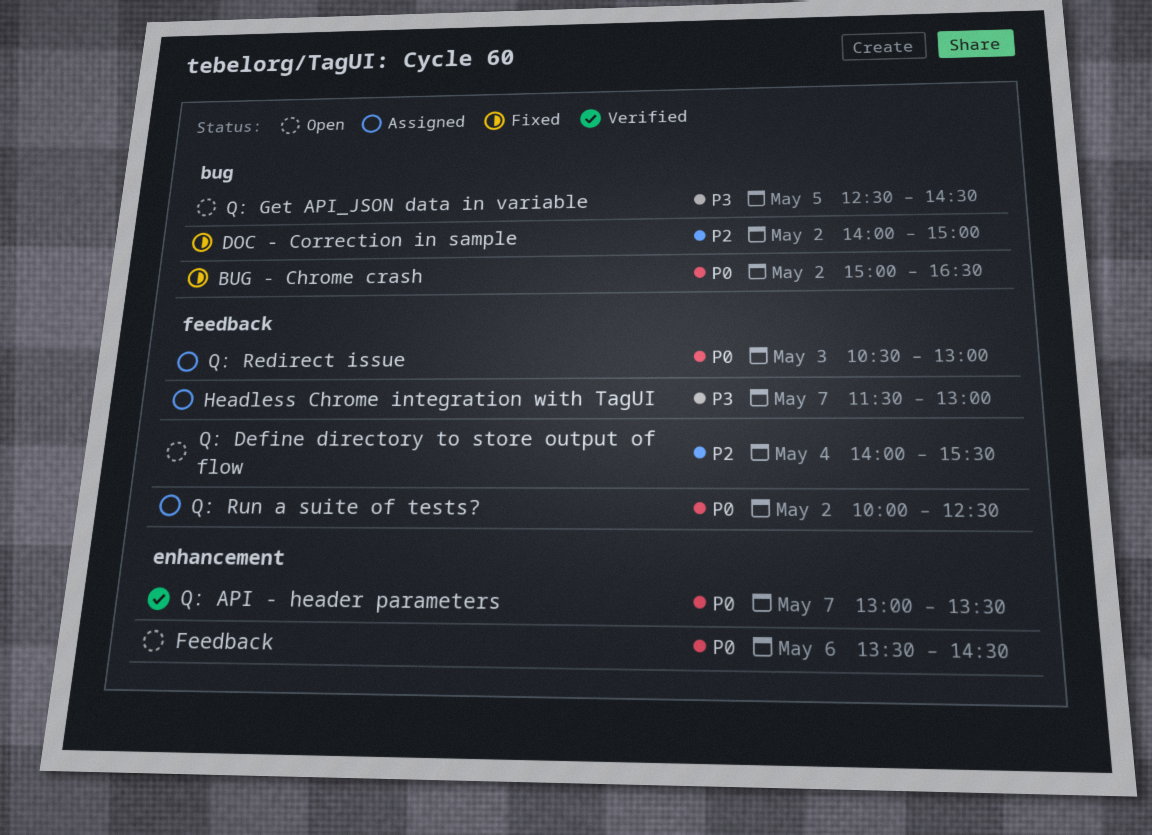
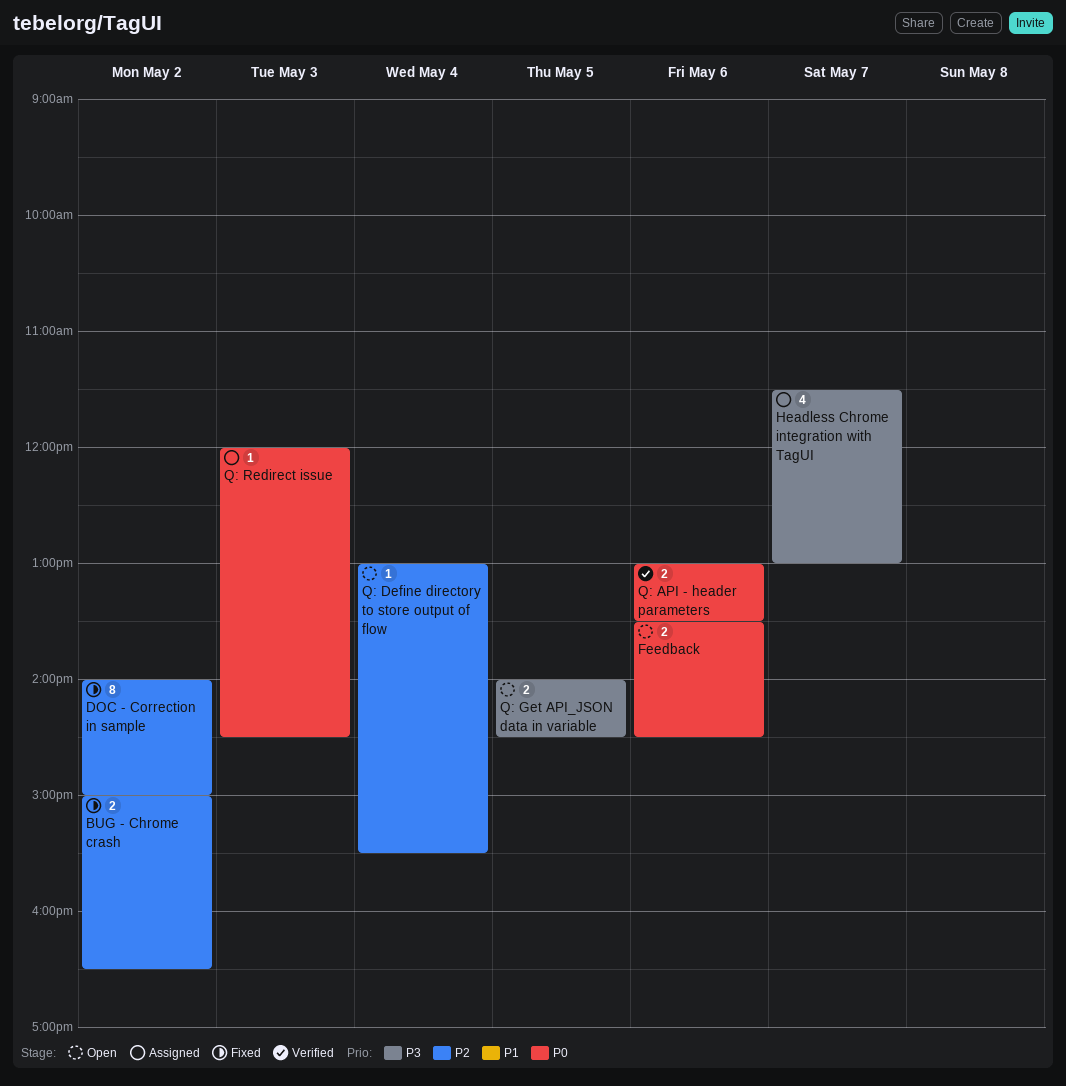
BUG - Chrome crash, priority: P0 -> P2
Q: API - header parameters, day: May 7 -> May 6
Q: Define directory to store output of flow, begins: 14:00 -> 13:00
Q: Get API_JSON data in variable, begins: 12:30 -> 14:00
Q: Redirect issue, begins: 10:30 -> 12:00
Q: Redirect issue, ends: 13:00 -> 14:30
Q: Run a suite of tests?: present -> none

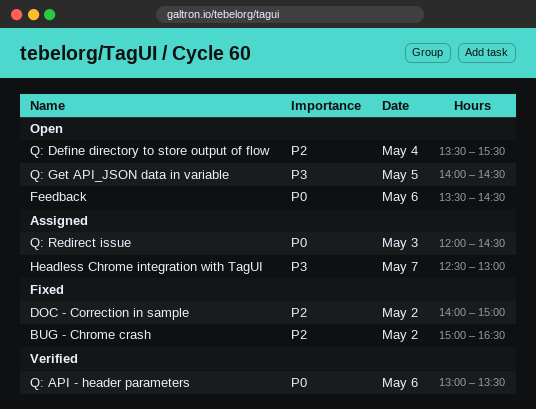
Headless Chrome integration with TagUI, begins: 11:30 -> 12:30
Q: Define directory to store output of flow, begins: 13:00 -> 13:30

